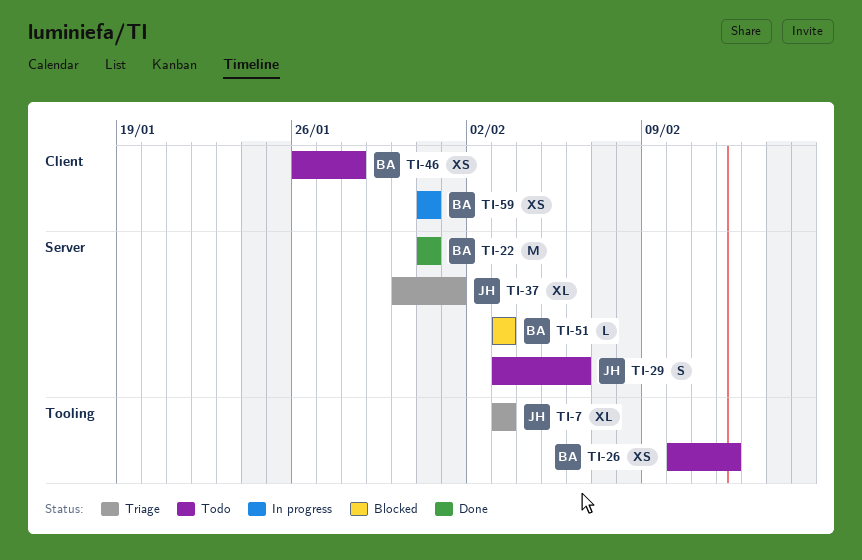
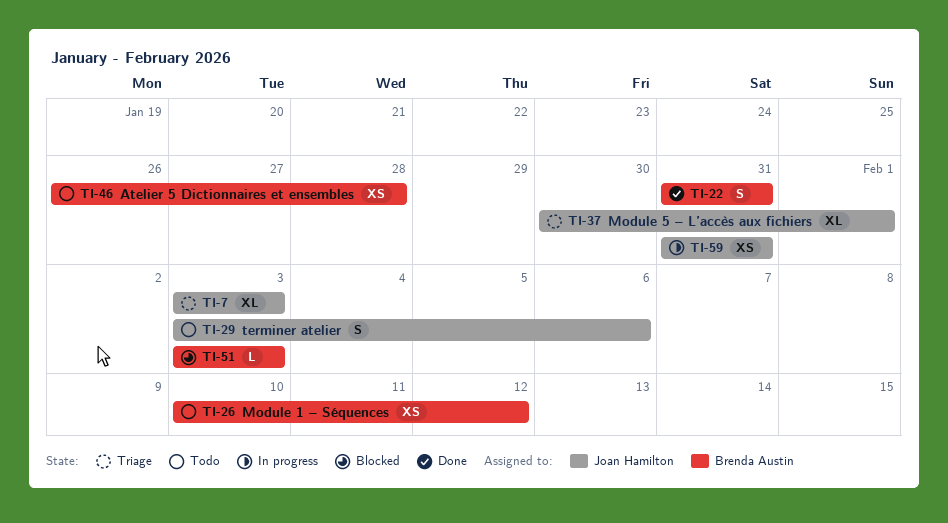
TI-22, estimate: M -> S
TI-59, owner: Brenda Austin -> Joan Hamilton

